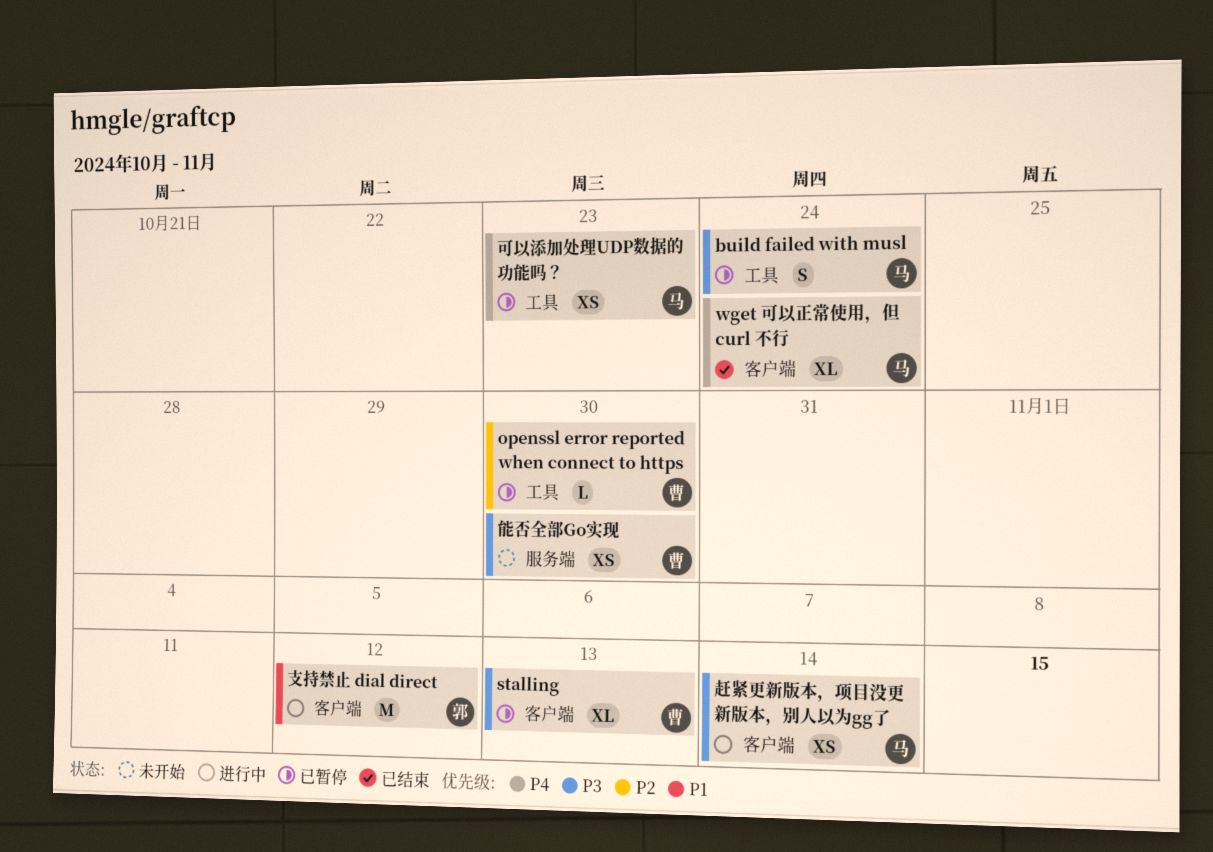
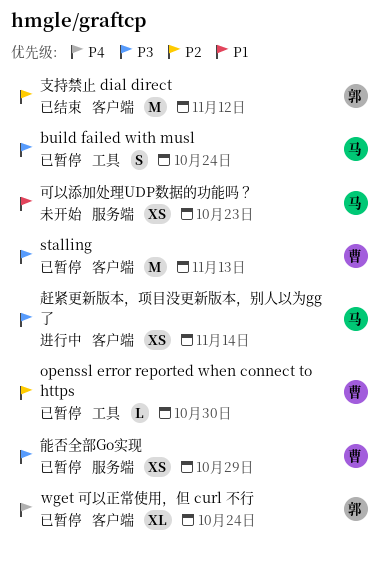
stalling, estimate: XL -> M
wget 可以正常使用，但 curl 不行, status: 已结束 -> 已暂停
wget 可以正常使用，但 curl 不行, owner: 马 -> 郭
可以添加处理UDP数据的功能吗？, status: 已暂停 -> 未开始
可以添加处理UDP数据的功能吗？, priority: P4 -> P1
可以添加处理UDP数据的功能吗？, label: 工具 -> 服务端
支持禁止 dial direct, status: 进行中 -> 已结束
支持禁止 dial direct, priority: P1 -> P2
能否全部Go实现, status: 未开始 -> 已暂停
能否全部Go实现, due: Oct 30 -> Oct 29

